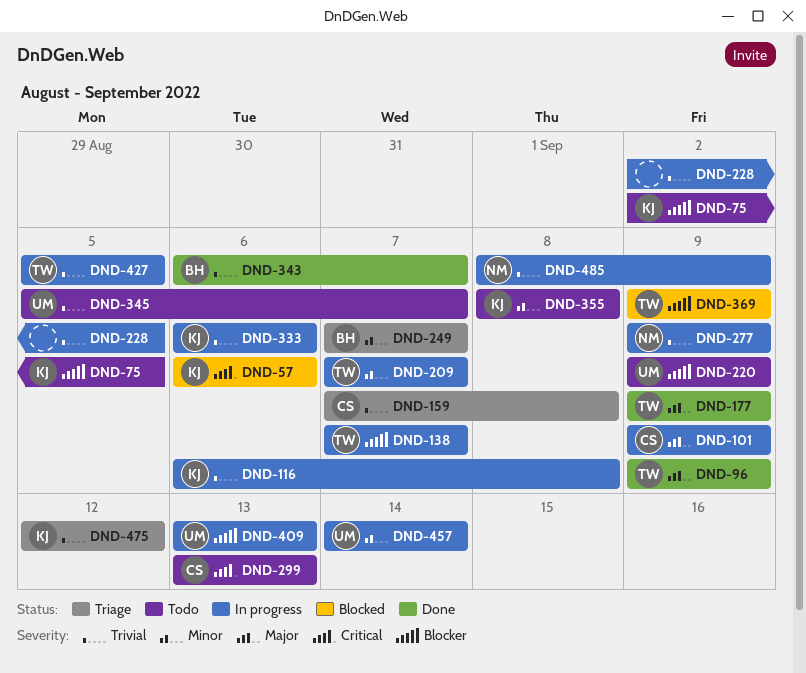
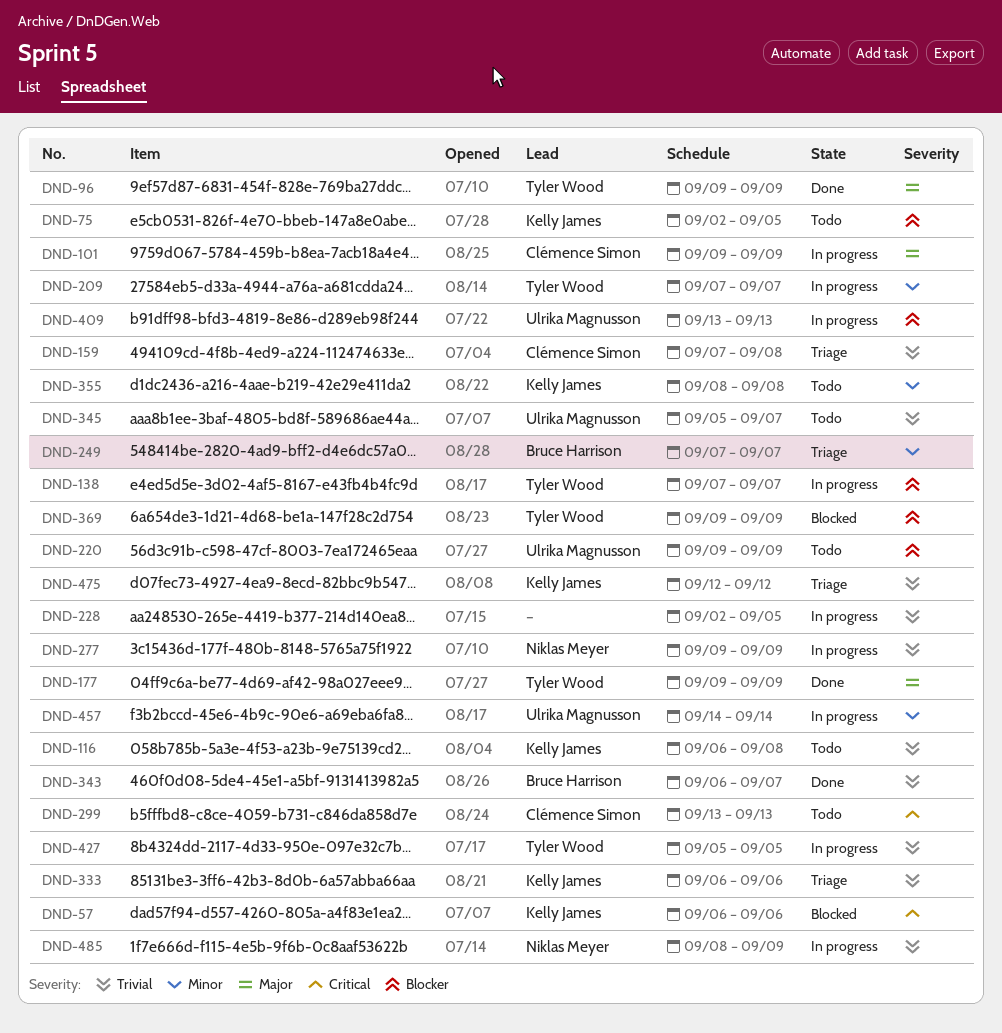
DND-116, status: In progress -> Todo
DND-333, status: In progress -> Triage

